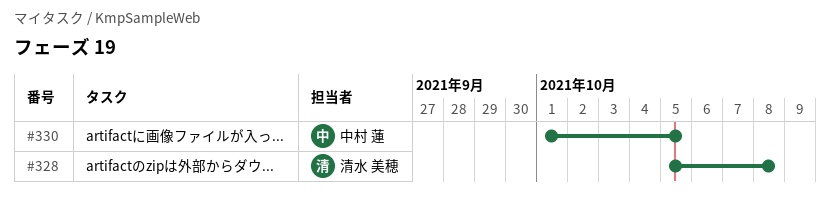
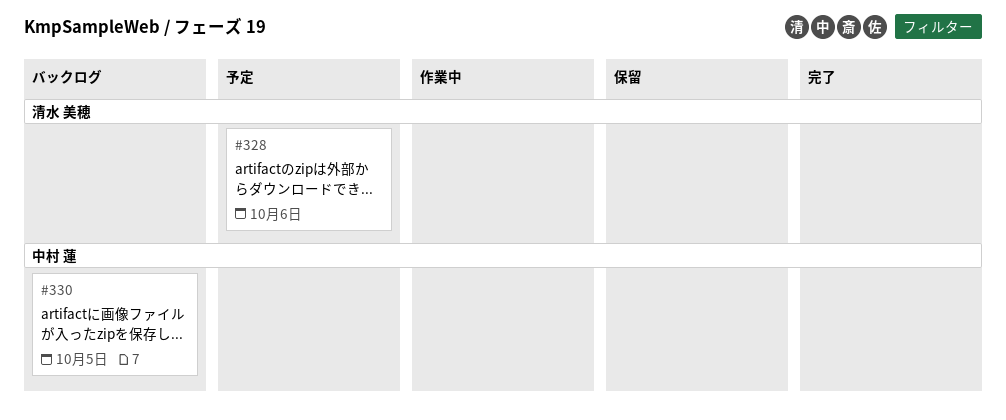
#328, due: Oct 8 -> Oct 6

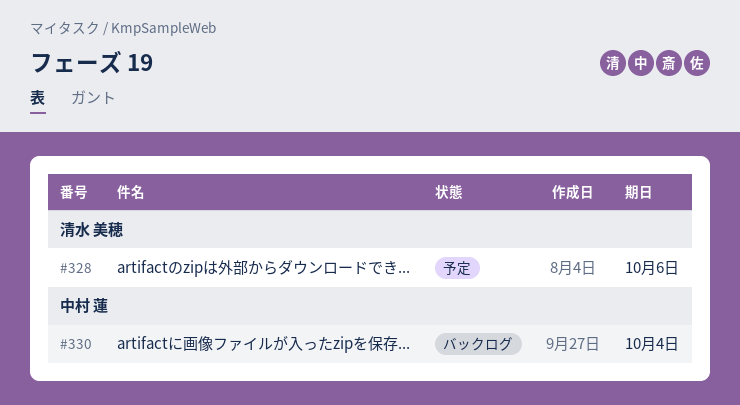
#330, due: Oct 5 -> Oct 4

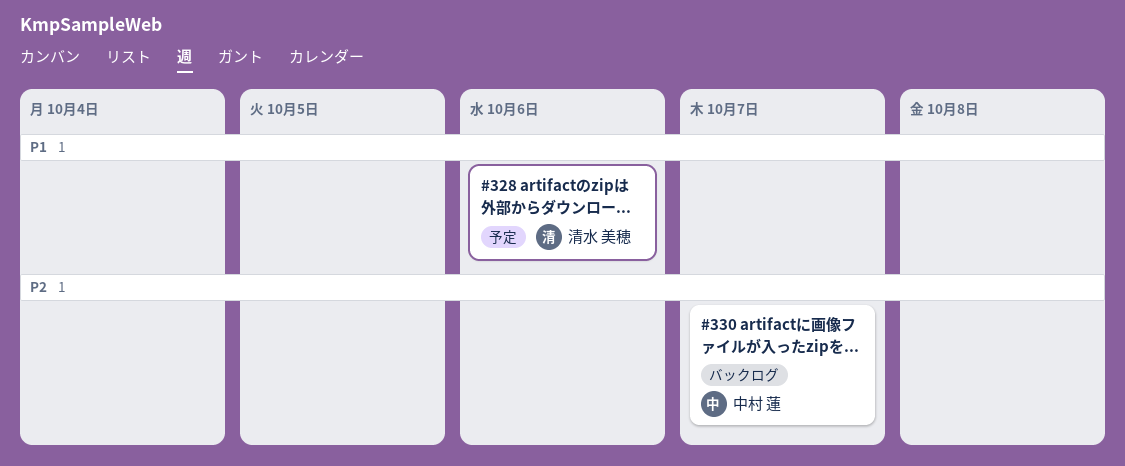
#330, due: Oct 4 -> Oct 7

